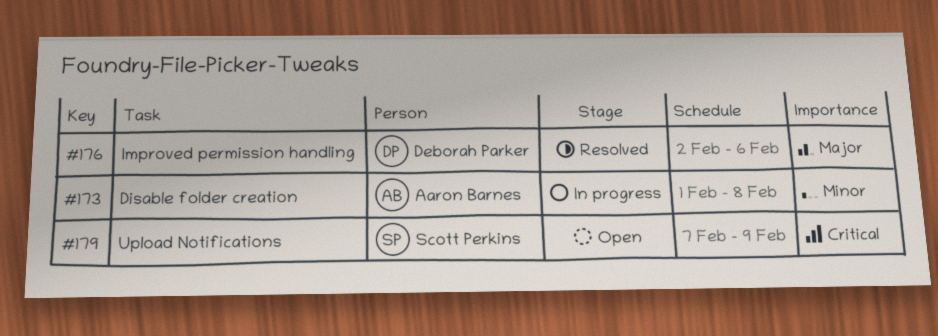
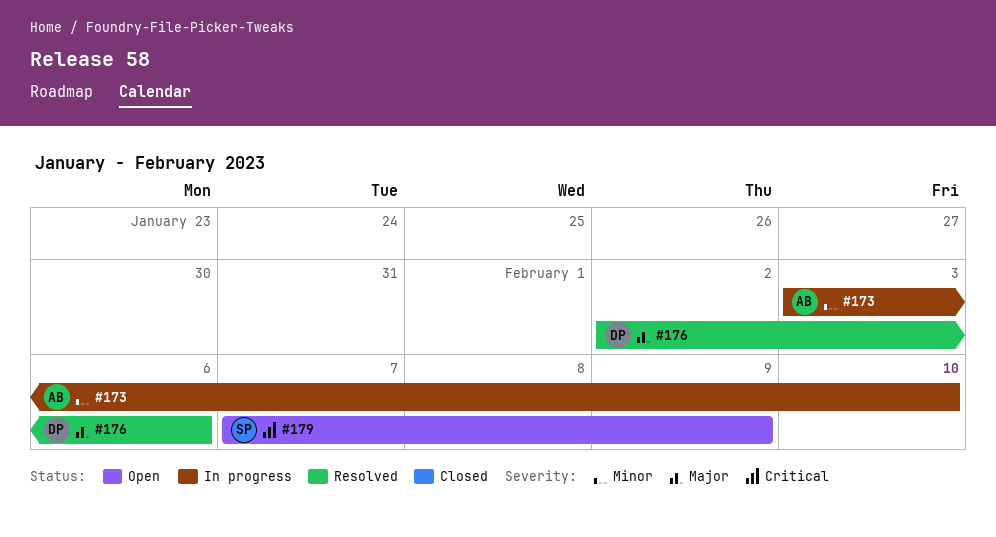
#173, start: Feb 1 -> Feb 3
#173, due: Feb 8 -> Feb 10

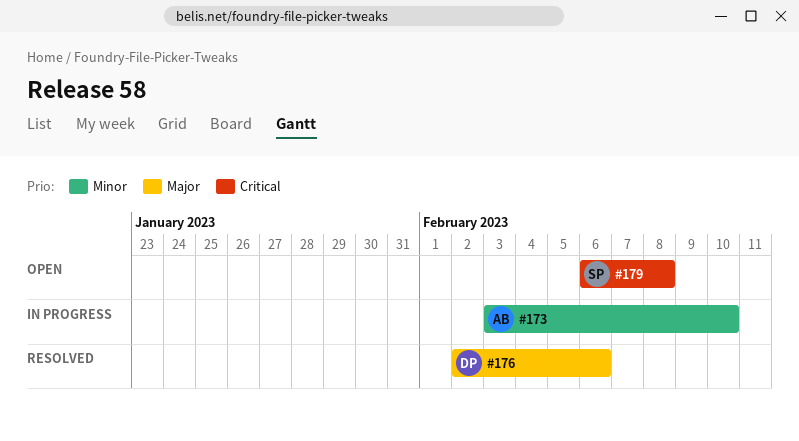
#179, start: Feb 7 -> Feb 6
#179, due: Feb 9 -> Feb 8

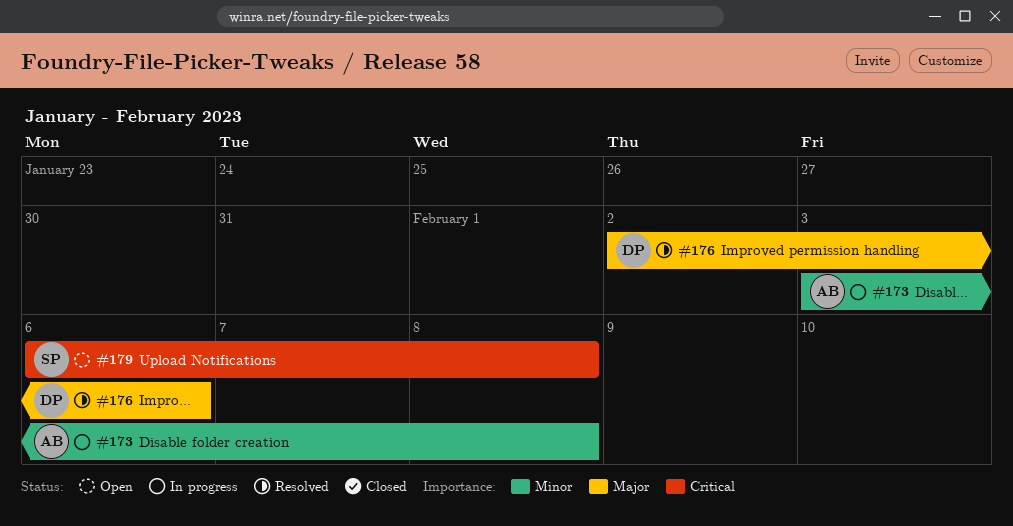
#173, due: Feb 10 -> Feb 8

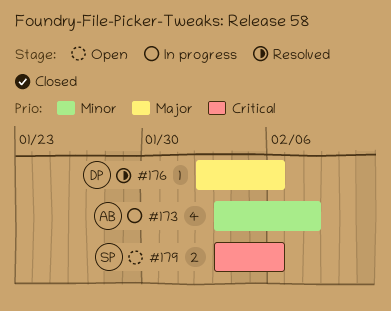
#179, start: Feb 6 -> Feb 3
#179, due: Feb 8 -> Feb 6

